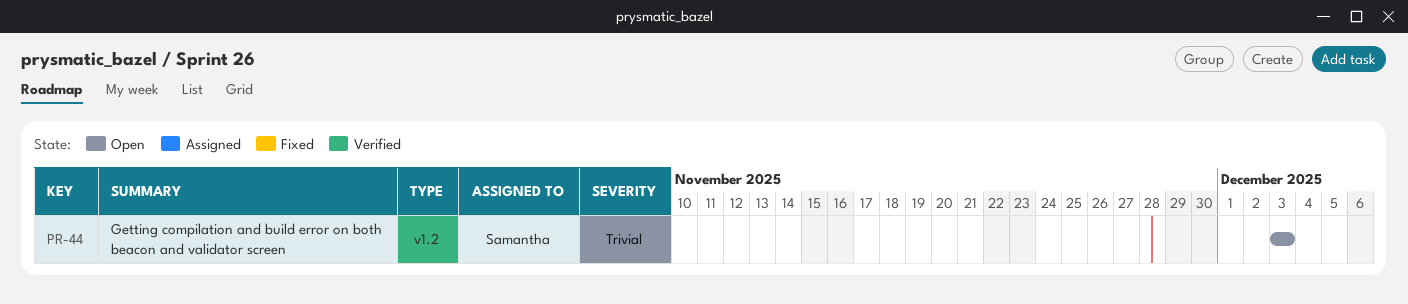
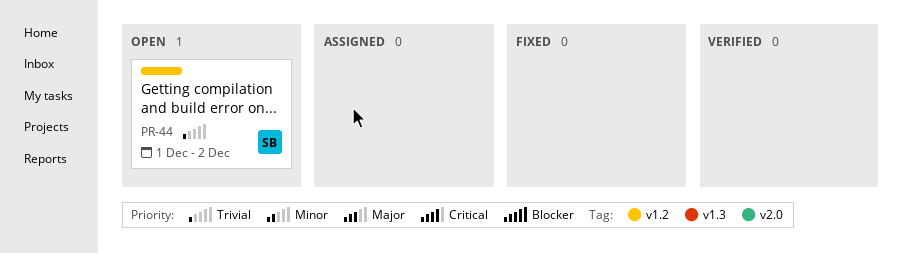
PR-44, start: Dec 3 -> Dec 1
PR-44, due: Dec 3 -> Dec 2

